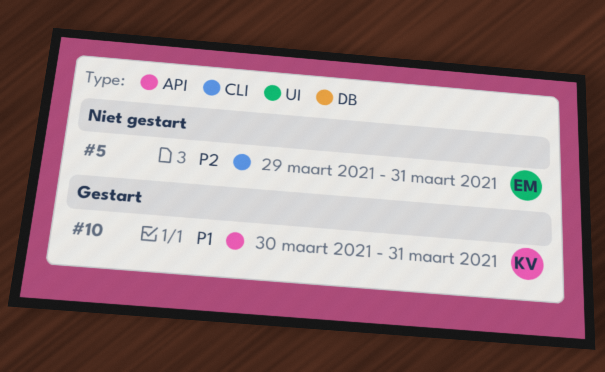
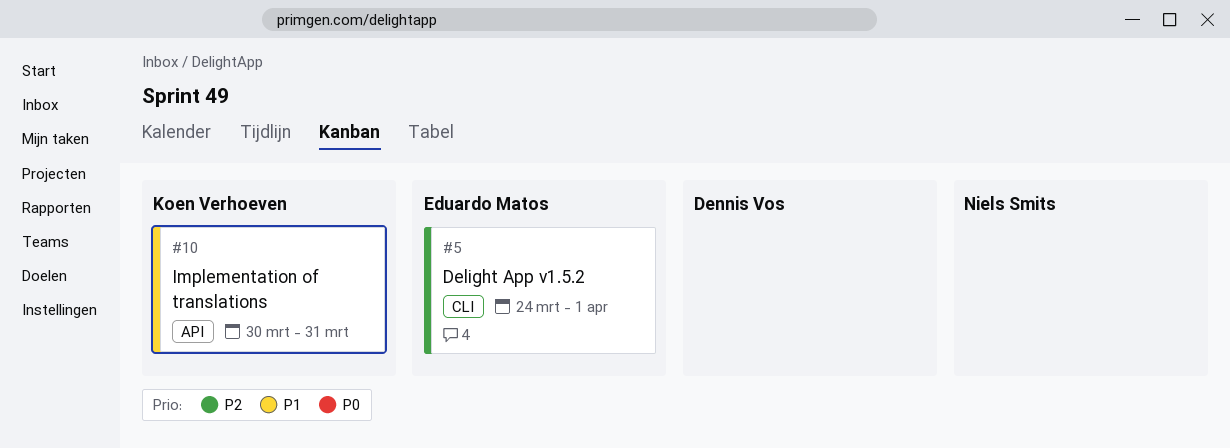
#5, start: Mar 29 -> Mar 24
#5, due: Mar 31 -> Apr 1

